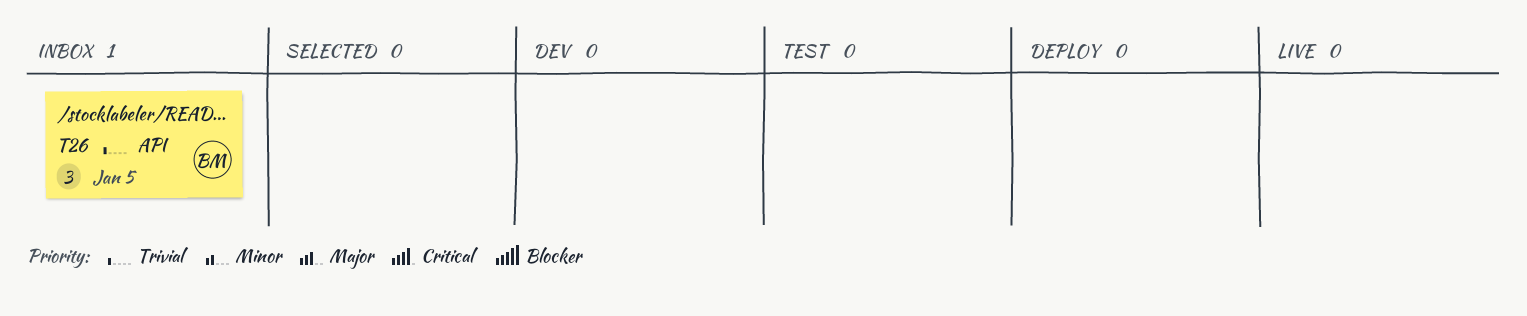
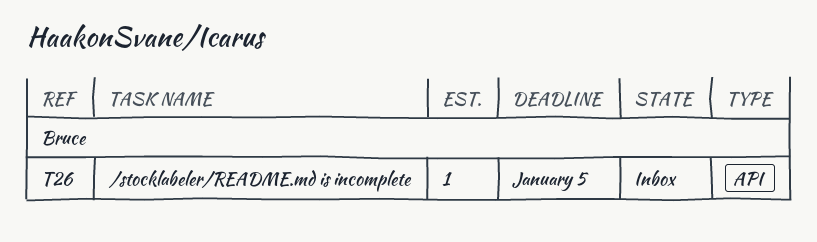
T26, estimate: 3 -> 1

